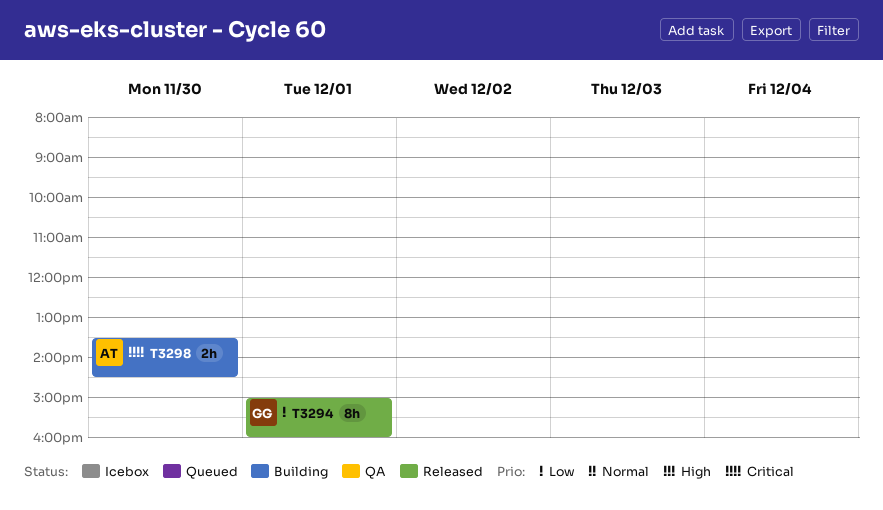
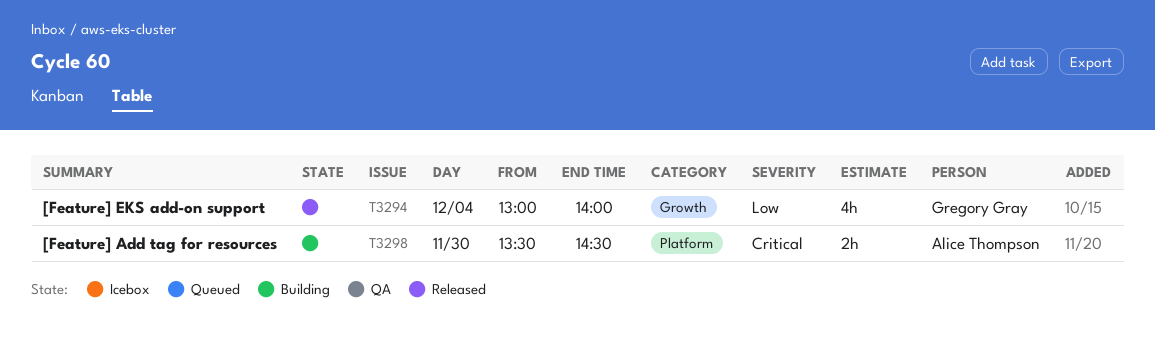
T3294, estimate: 8h -> 4h
T3294, day: Dec 1 -> Dec 4
T3294, begins: 15:00 -> 13:00
T3294, ends: 16:00 -> 14:00

